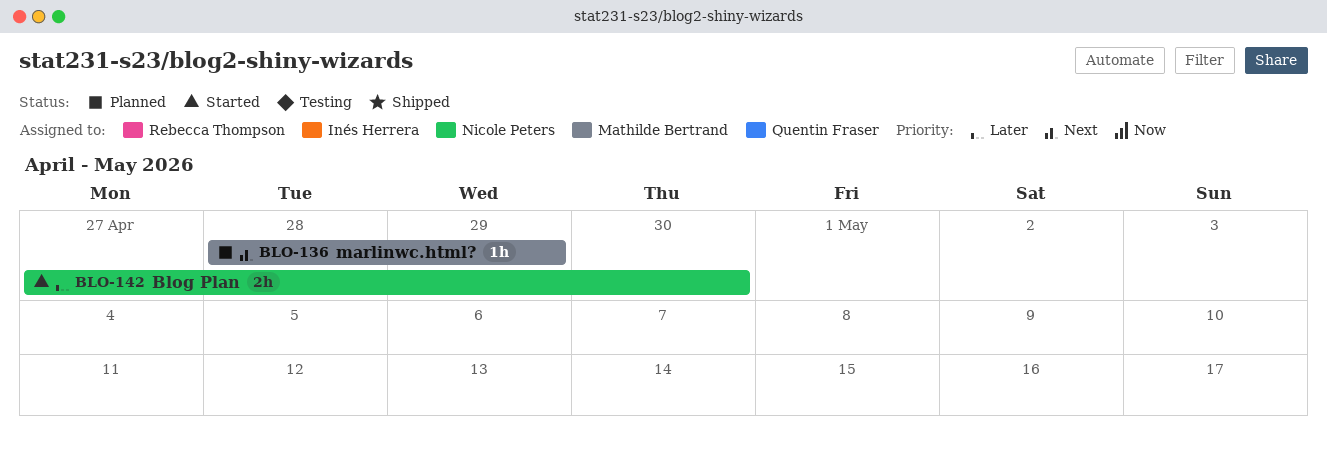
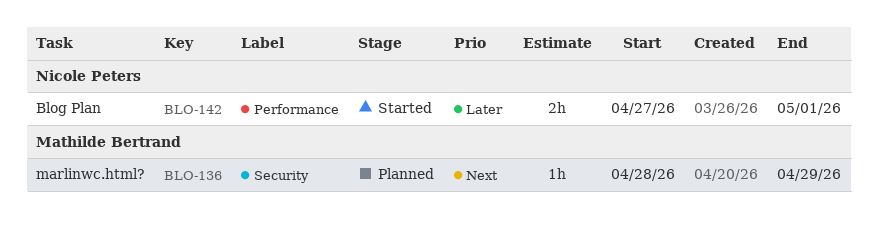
BLO-142, due: Apr 30 -> May 1

